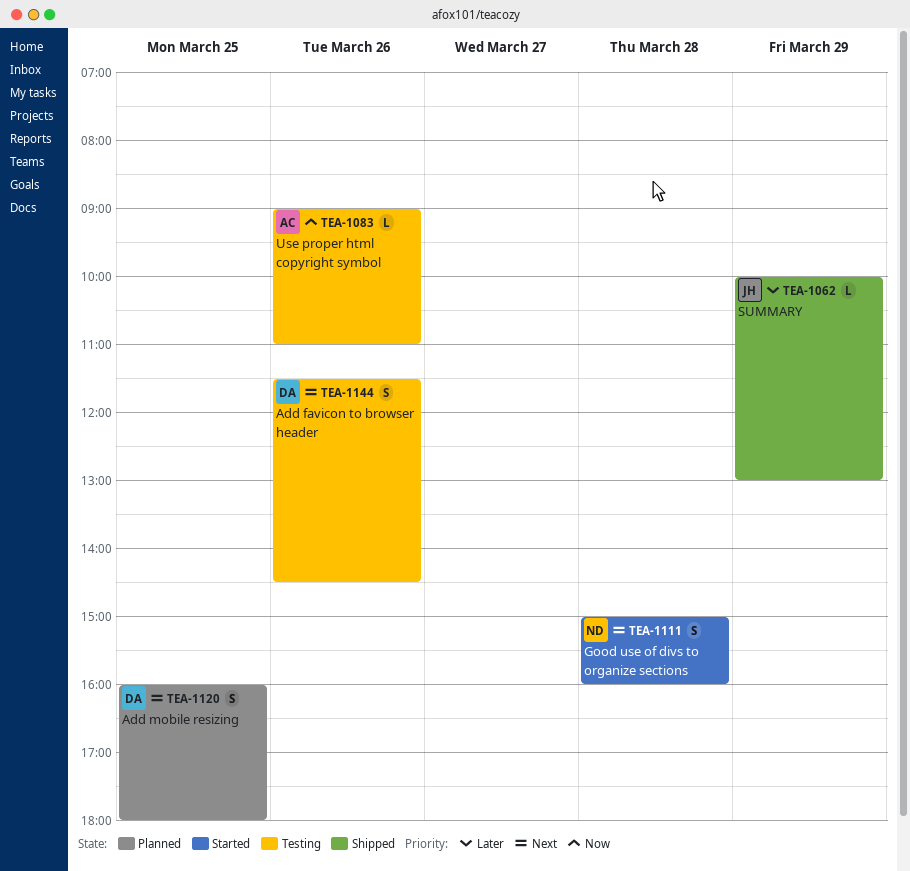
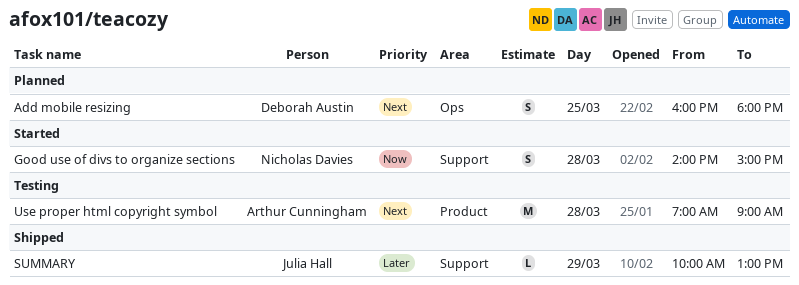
Add favicon to browser header: present -> none
Good use of divs to organize sections, priority: Next -> Now
Good use of divs to organize sections, begins: 15:00 -> 14:00
Good use of divs to organize sections, ends: 16:00 -> 15:00
Use proper html copyright symbol, priority: Now -> Next
Use proper html copyright symbol, estimate: L -> M
Use proper html copyright symbol, day: Mar 26 -> Mar 28
Use proper html copyright symbol, begins: 09:00 -> 07:00
Use proper html copyright symbol, ends: 11:00 -> 09:00

